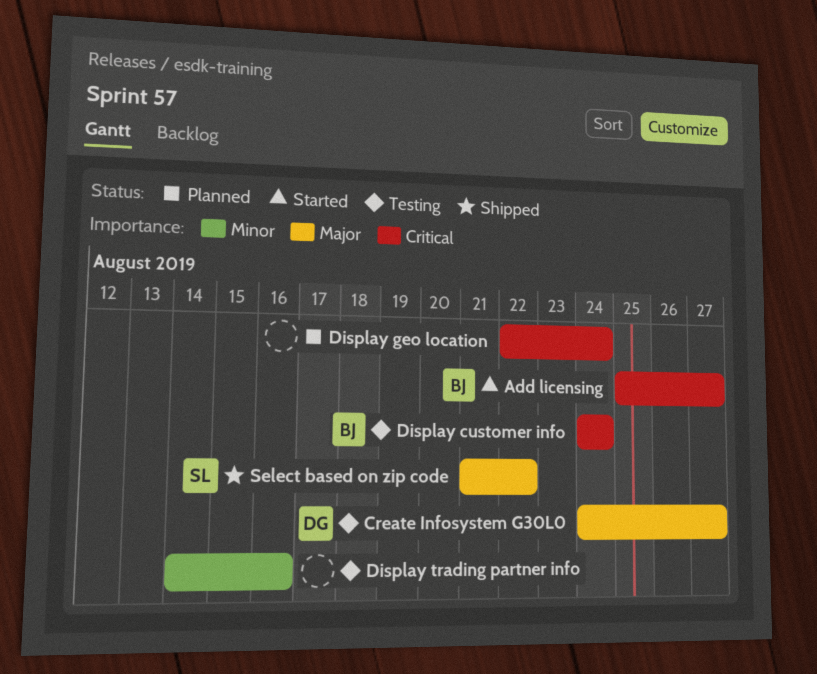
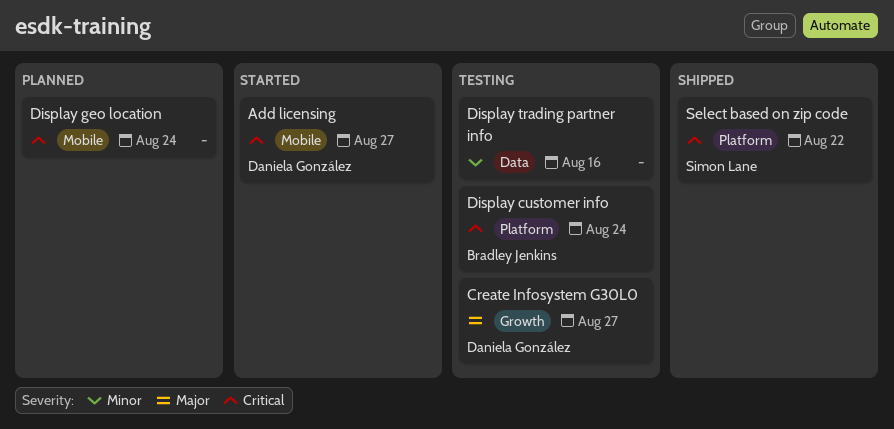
Add licensing, owner: Bradley Jenkins -> Daniela González
Select based on zip code, priority: Major -> Critical

